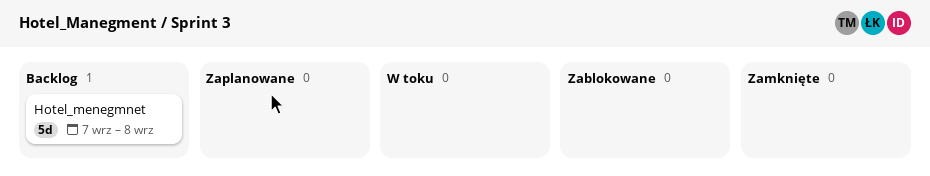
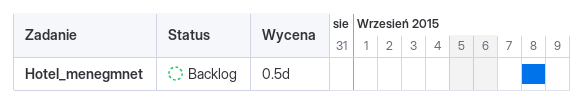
Hotel_menegmnet, estimate: 5d -> 0.5d
Hotel_menegmnet, start: Sep 7 -> Sep 8

